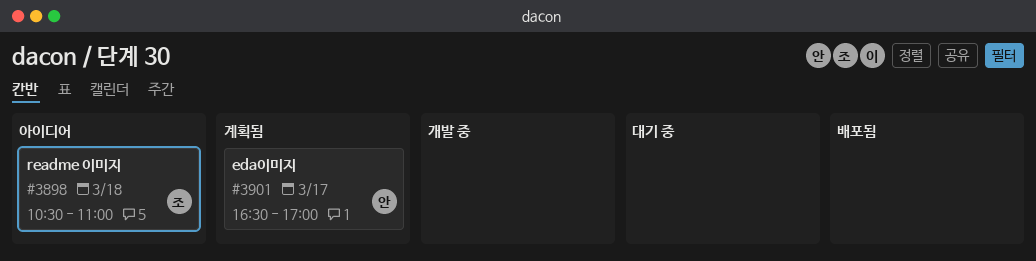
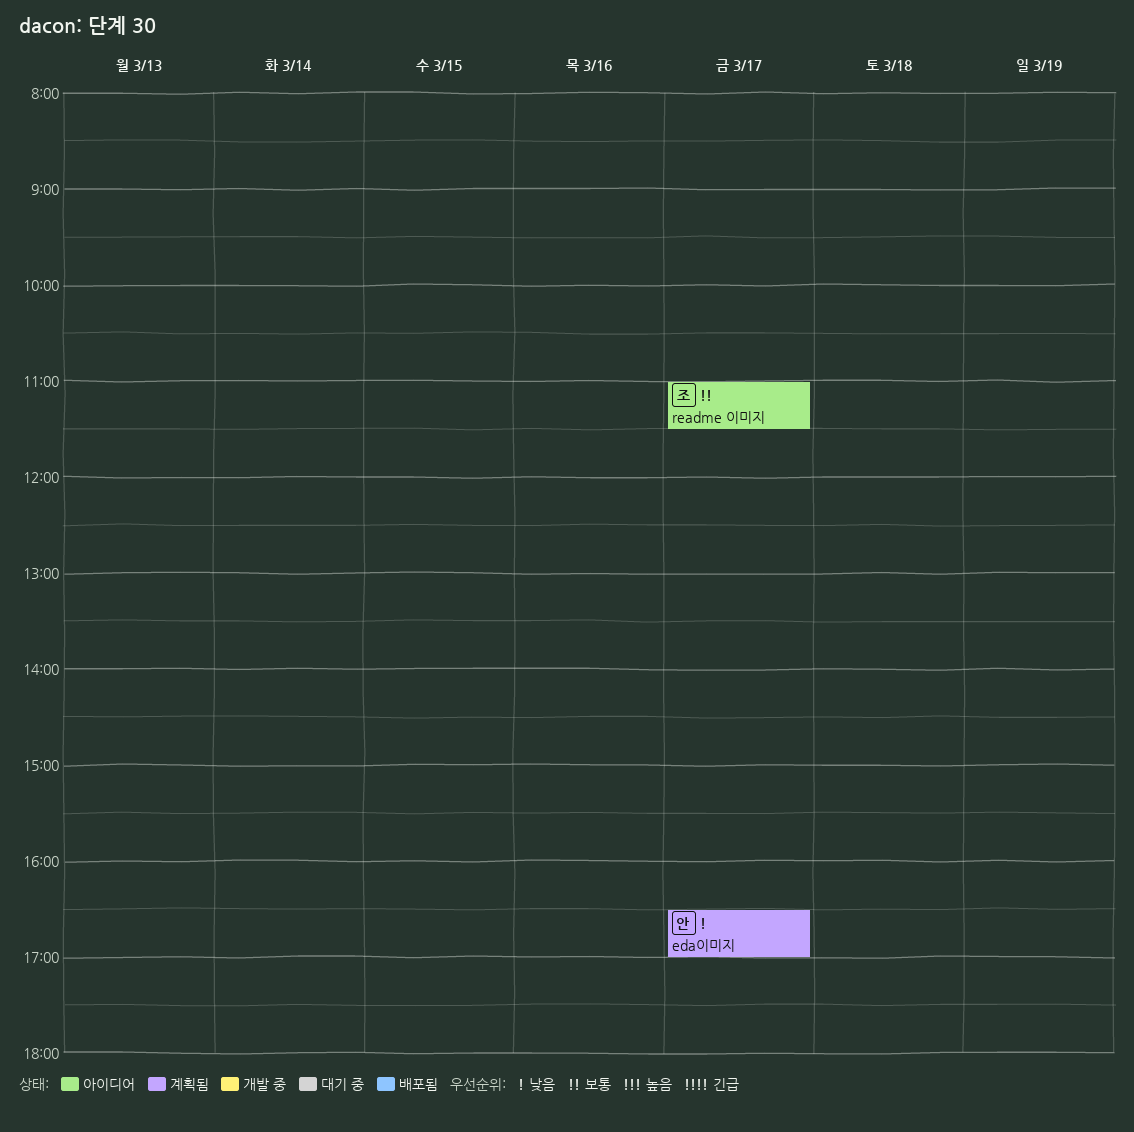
readme 이미지, day: Mar 18 -> Mar 17
readme 이미지, begins: 10:30 -> 11:00
readme 이미지, ends: 11:00 -> 11:30

